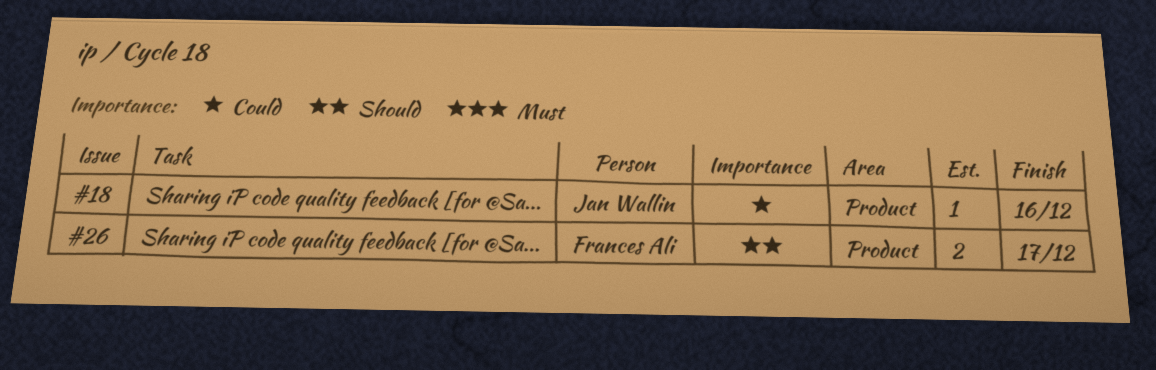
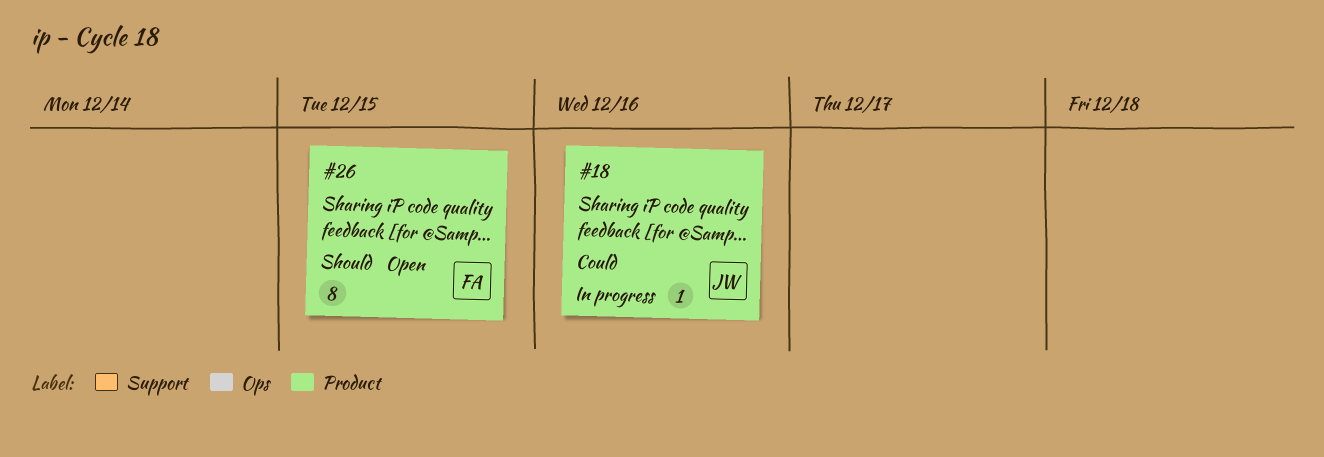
#26, estimate: 2 -> 8
#26, due: Dec 17 -> Dec 15

